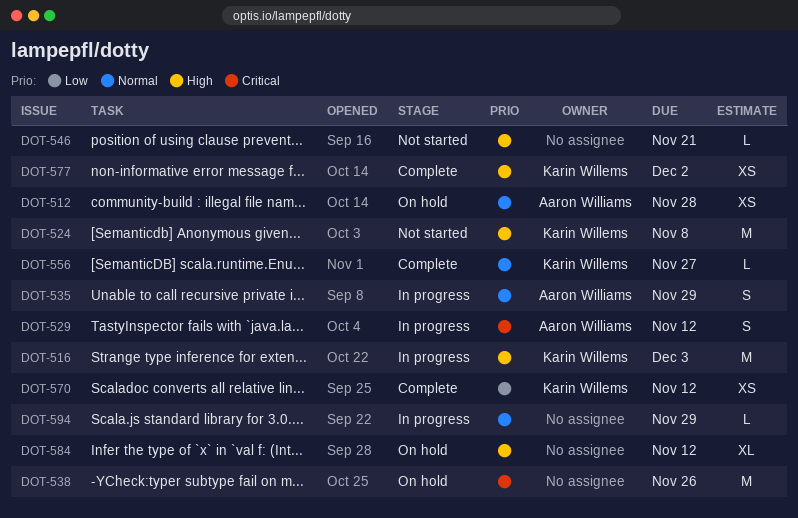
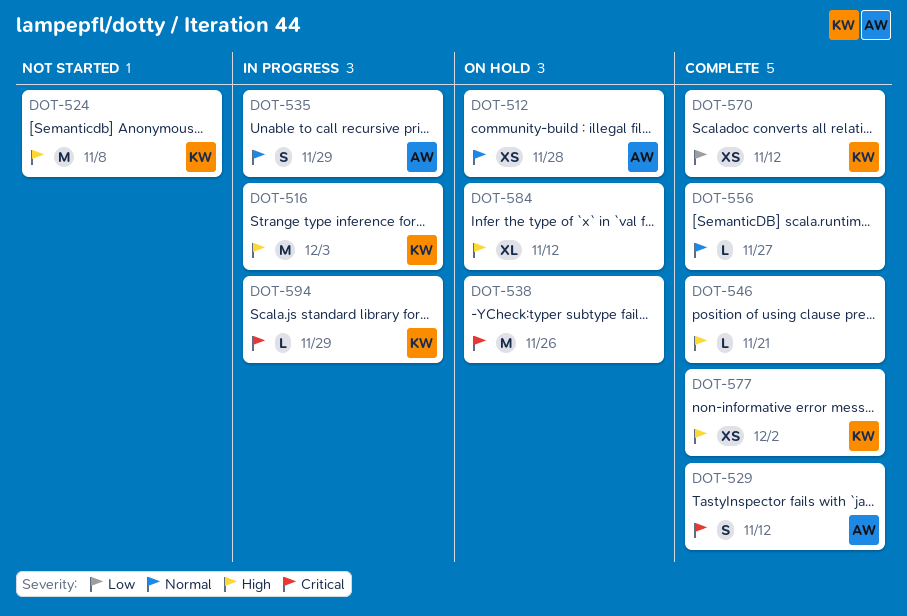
DOT-529, status: In progress -> Complete
DOT-546, status: Not started -> Complete
DOT-556, owner: Karin Willems -> none
DOT-594, owner: none -> Karin Willems
DOT-594, priority: Normal -> Critical

